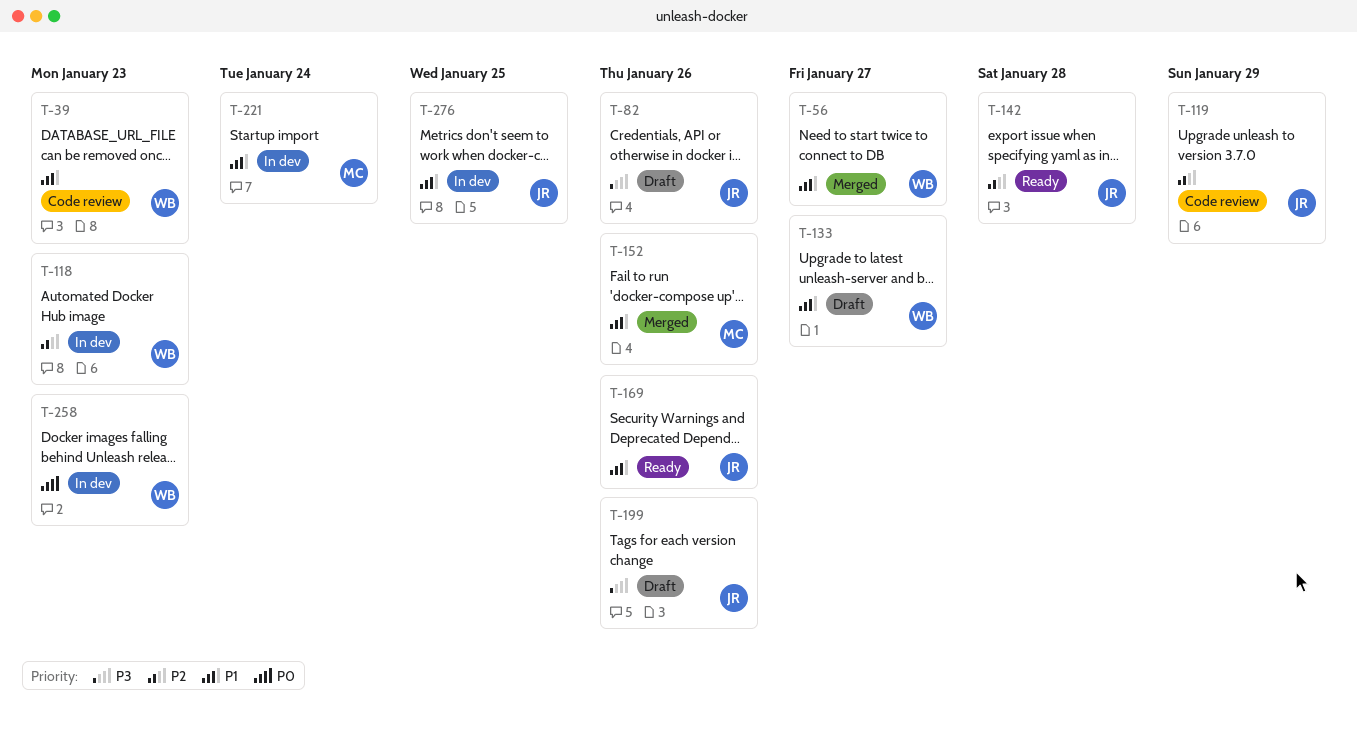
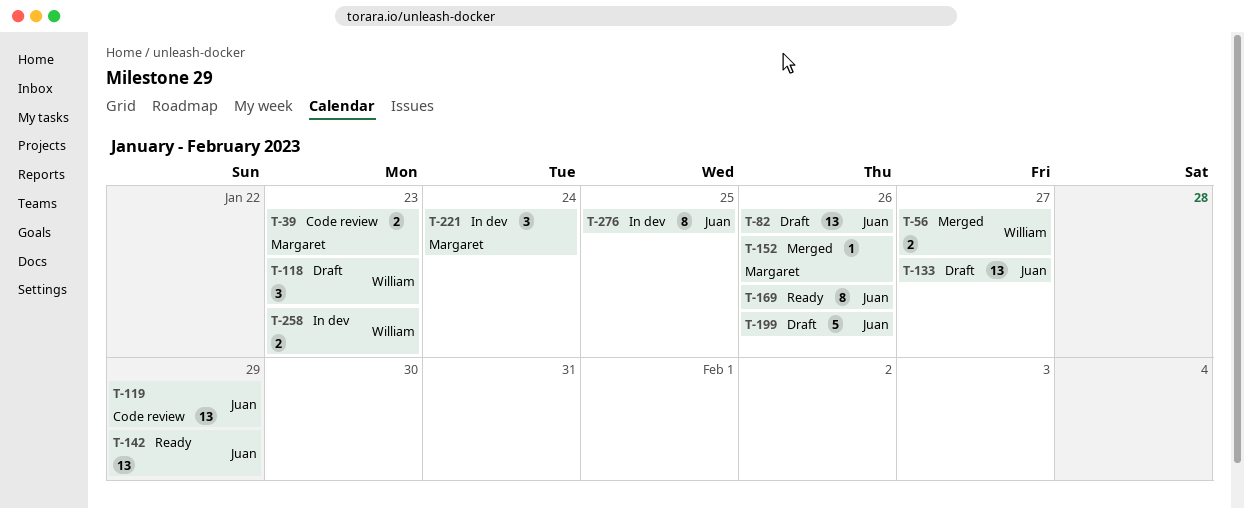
T-39, owner: William -> Margaret
T-118, status: In dev -> Draft
T-133, owner: William -> Juan
T-142, due: Jan 28 -> Jan 29

